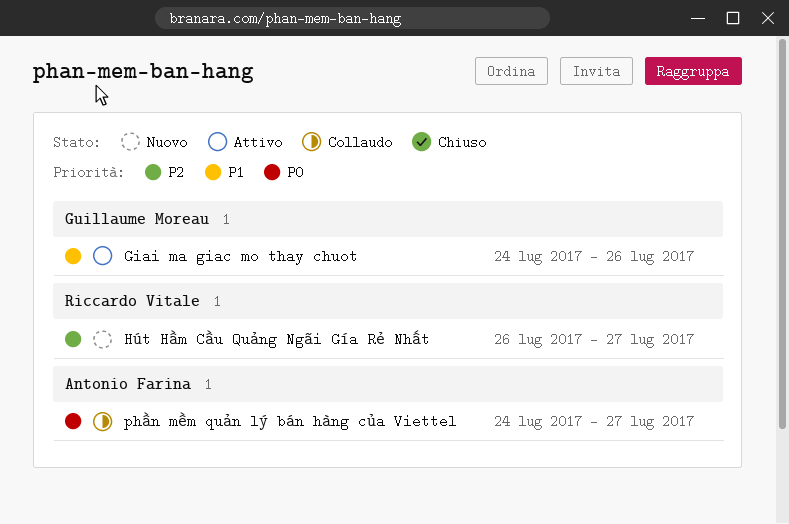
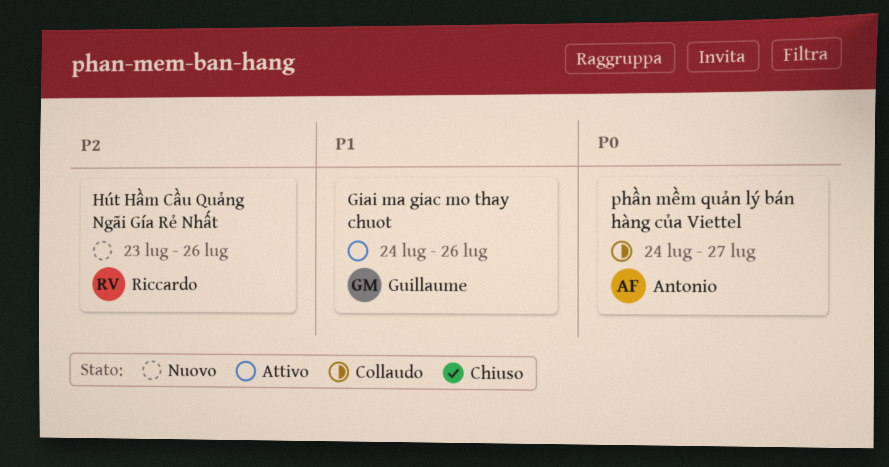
Hút Hầm Cầu Quảng Ngãi Gía Rẻ Nhất, start: Jul 26 -> Jul 23
Hút Hầm Cầu Quảng Ngãi Gía Rẻ Nhất, due: Jul 27 -> Jul 26

